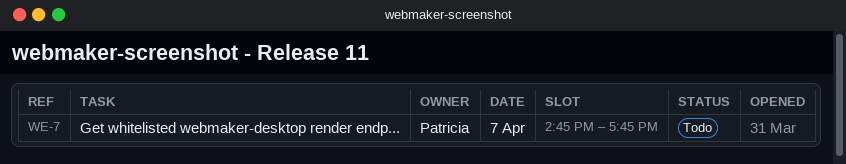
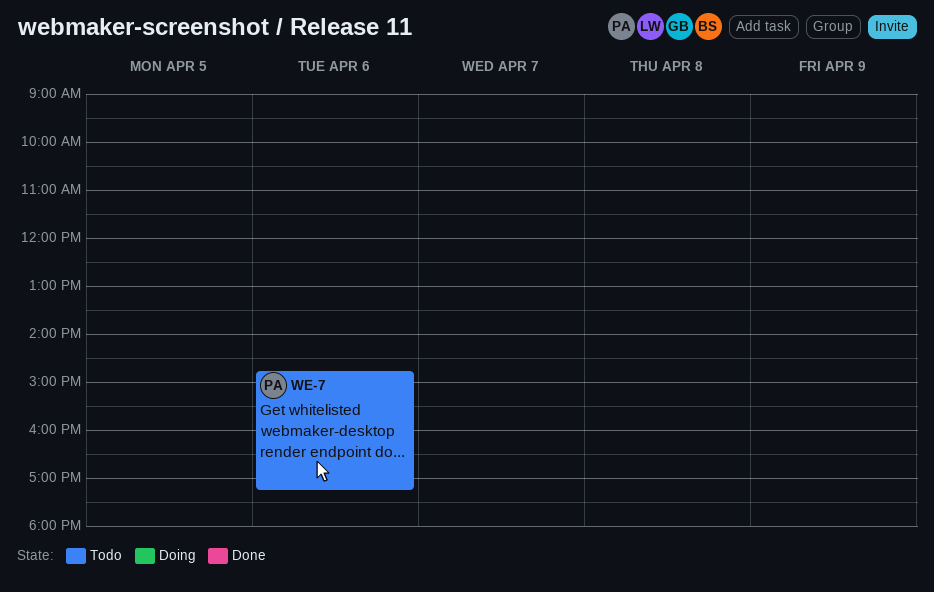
WE-7, day: Apr 7 -> Apr 6
WE-7, ends: 17:45 -> 17:15

